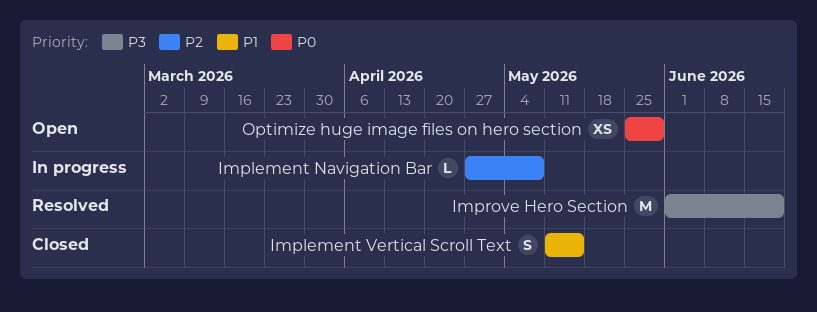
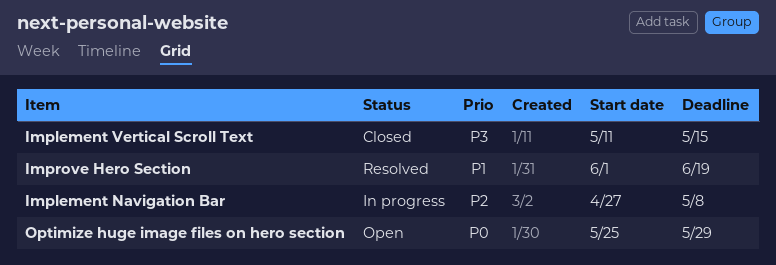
Implement Vertical Scroll Text, priority: P1 -> P3
Improve Hero Section, priority: P3 -> P1

